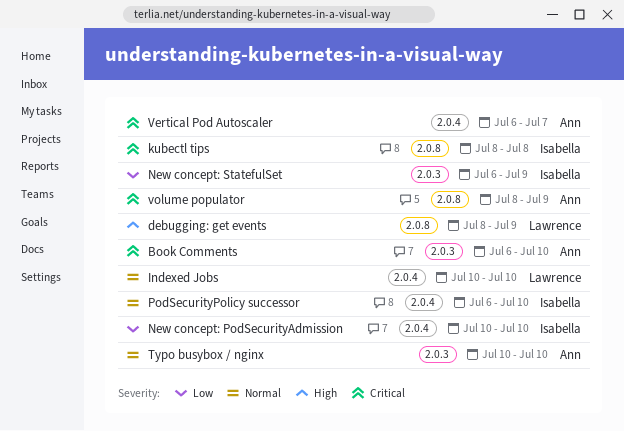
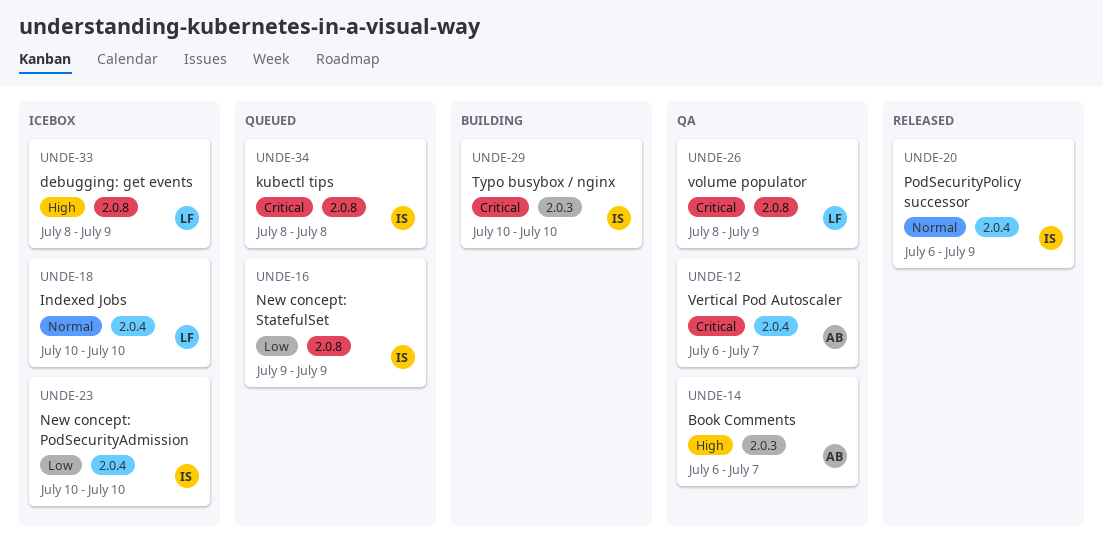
Book Comments, priority: Critical -> High
Book Comments, due: Jul 10 -> Jul 7
New concept: StatefulSet, label: 2.0.3 -> 2.0.8
New concept: StatefulSet, start: Jul 6 -> Jul 9
PodSecurityPolicy successor, due: Jul 10 -> Jul 9
Typo busybox / nginx, owner: Ann -> Isabella
Typo busybox / nginx, priority: Normal -> Critical
volume populator, owner: Ann -> Lawrence

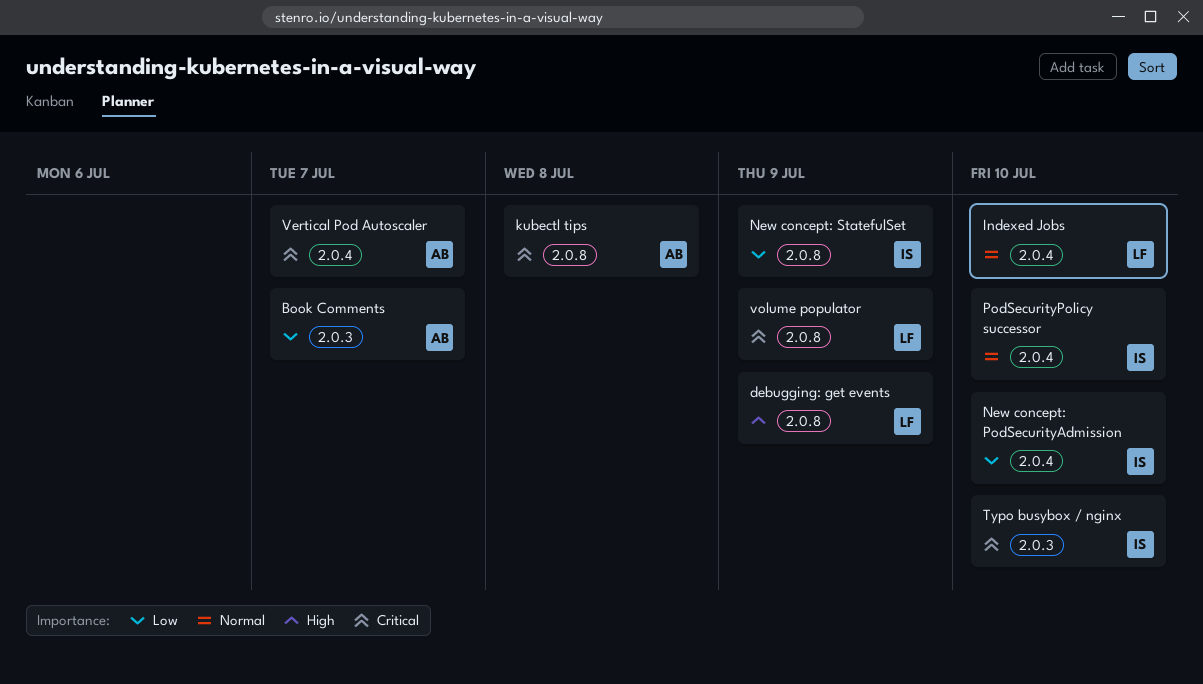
Book Comments, priority: High -> Low
kubectl tips, owner: IS -> AB
PodSecurityPolicy successor, due: Jul 9 -> Jul 10

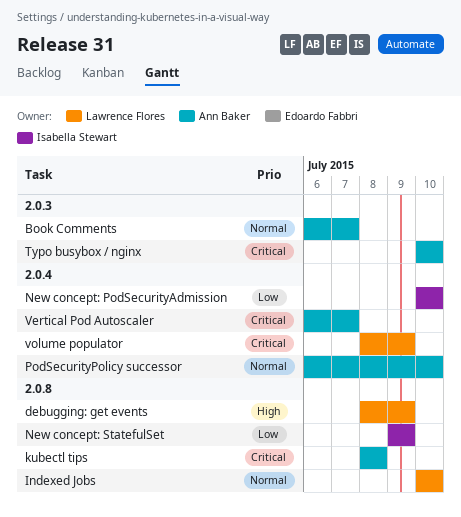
Book Comments, priority: Low -> Normal
Indexed Jobs, label: 2.0.4 -> 2.0.8
PodSecurityPolicy successor, owner: Isabella Stewart -> Ann Baker
Typo busybox / nginx, owner: Isabella Stewart -> Ann Baker
volume populator, label: 2.0.8 -> 2.0.4

